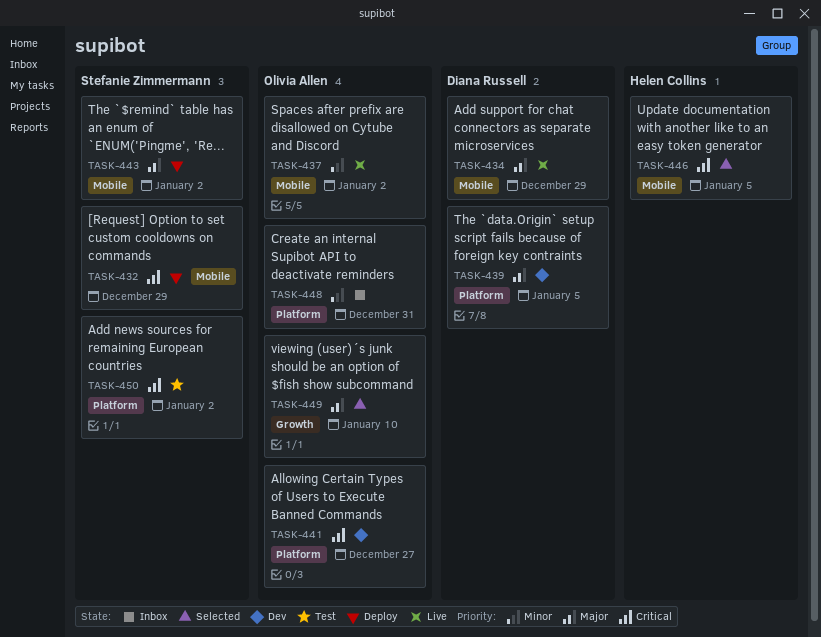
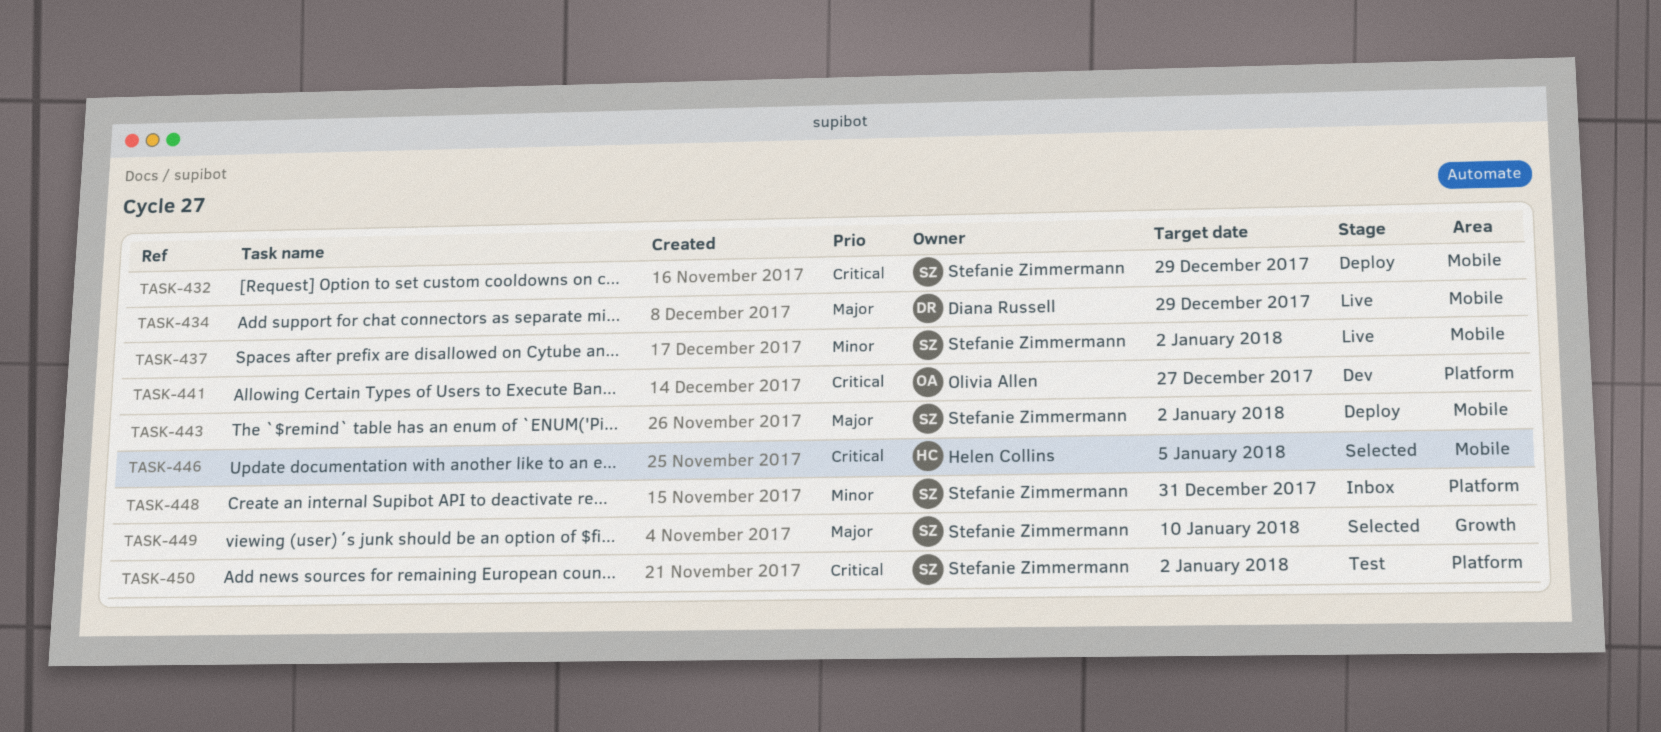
TASK-437, owner: Olivia Allen -> Stefanie Zimmermann
TASK-439: present -> none
TASK-448, owner: Olivia Allen -> Stefanie Zimmermann
TASK-449, owner: Olivia Allen -> Stefanie Zimmermann

